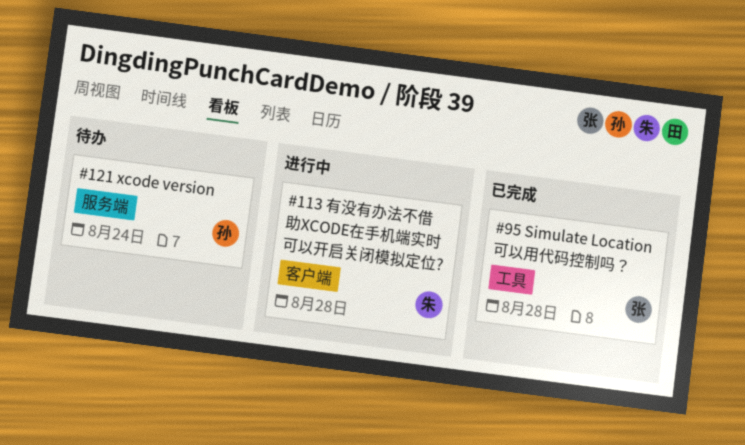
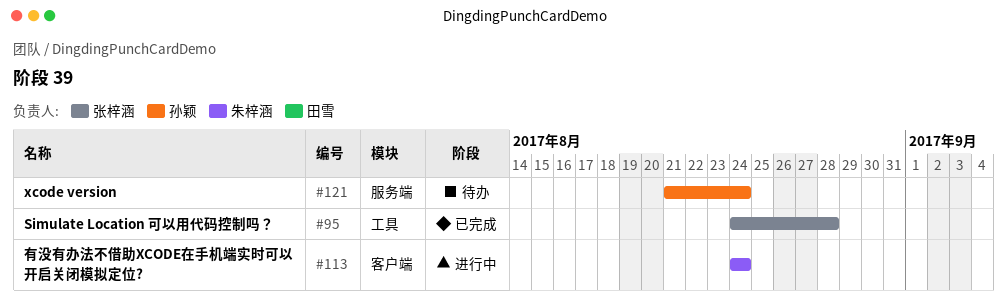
#113, due: Aug 28 -> Aug 24

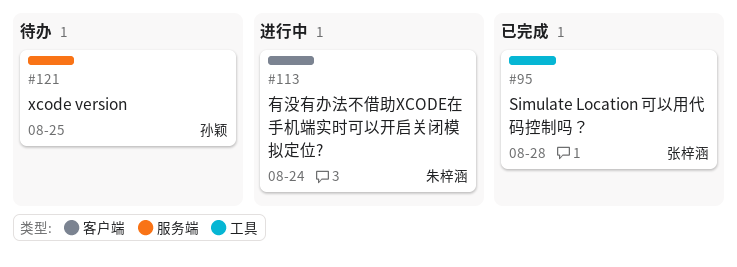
#121, due: Aug 24 -> Aug 25

